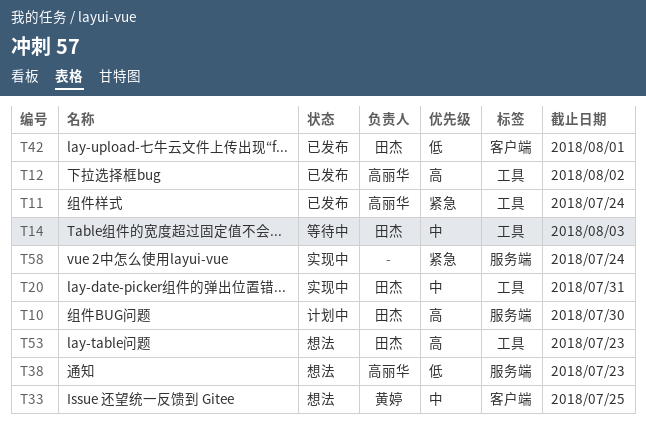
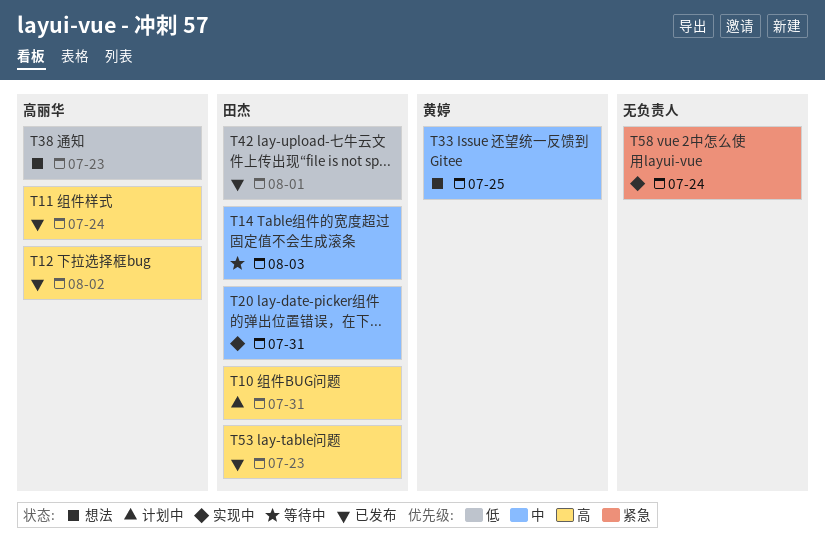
T10, due: Jul 30 -> Jul 31
T11, priority: 紧急 -> 高
T53, status: 想法 -> 已发布

